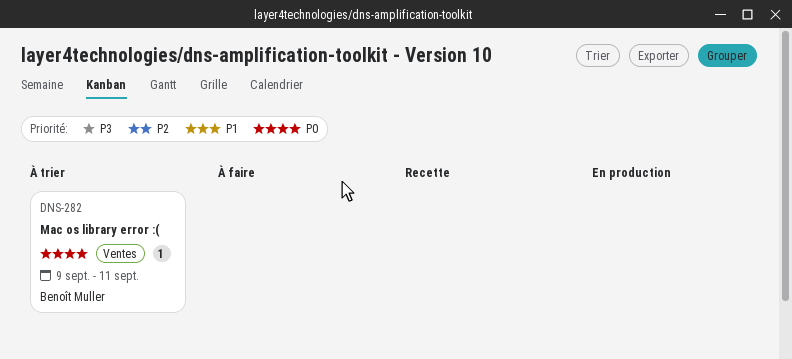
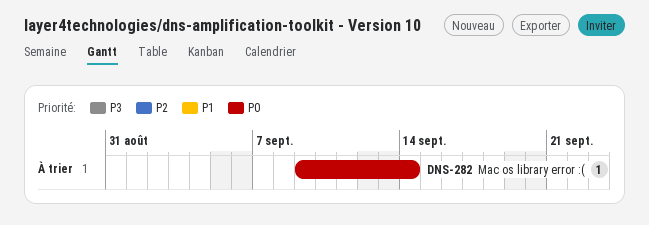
DNS-282, due: Sep 11 -> Sep 14

